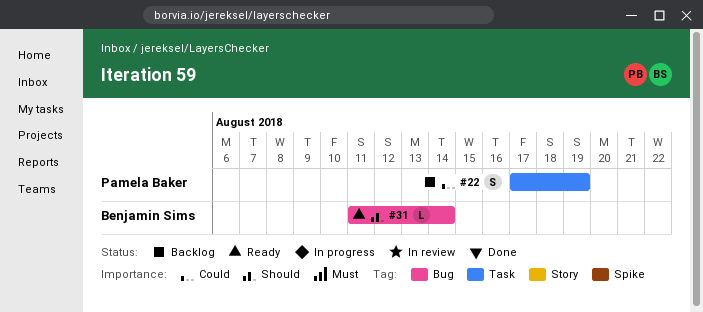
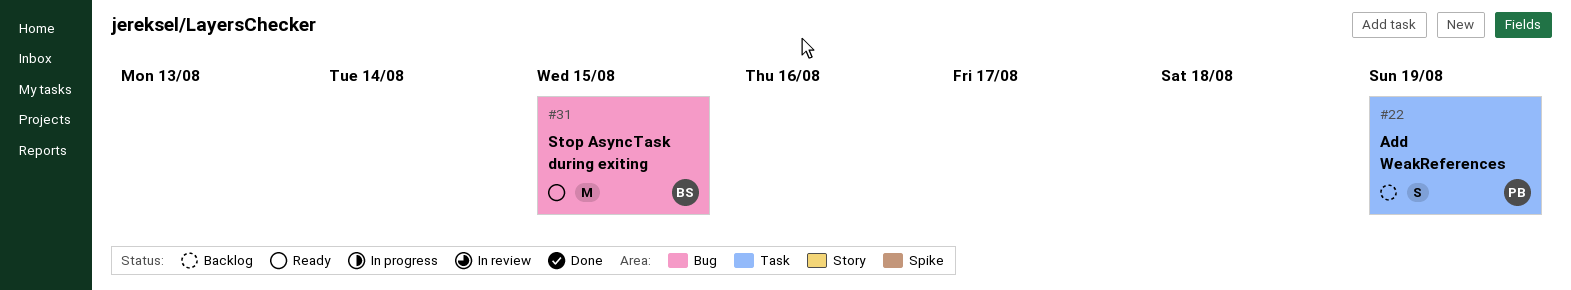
#31, estimate: L -> M
#31, due: Aug 14 -> Aug 15

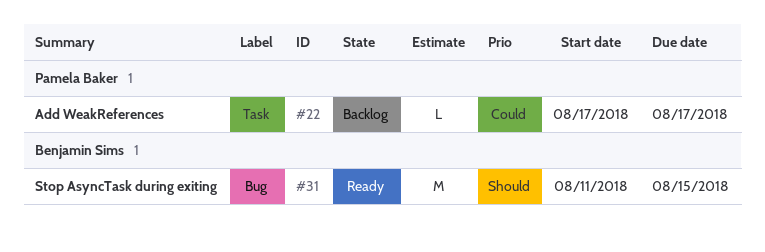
#22, estimate: S -> L
#22, due: Aug 19 -> Aug 17

